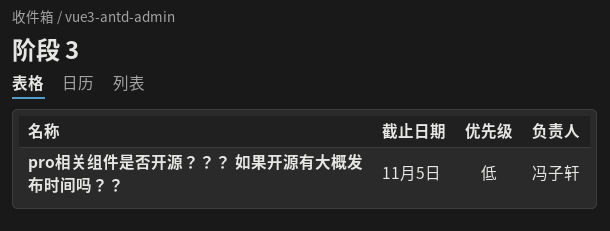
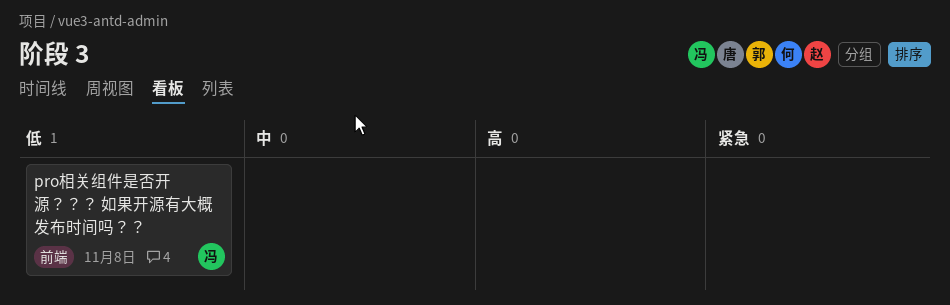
pro相关组件是否开源？？？ 如果开源有大概发布时间吗？？, due: Nov 5 -> Nov 8

